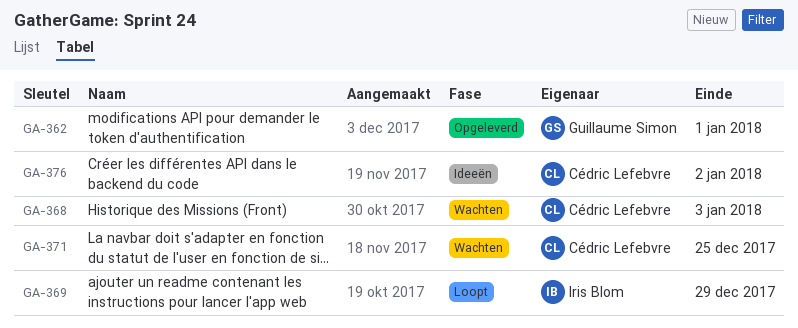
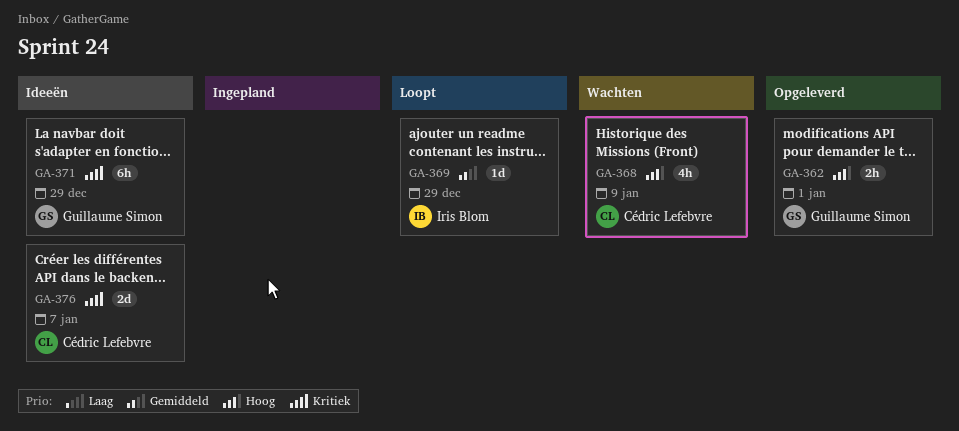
GA-368, due: Jan 3 -> Jan 9
GA-371, status: Wachten -> Ideeën
GA-371, owner: Cédric Lefebvre -> Guillaume Simon
GA-371, due: Dec 25 -> Dec 29
GA-376, due: Jan 2 -> Jan 7

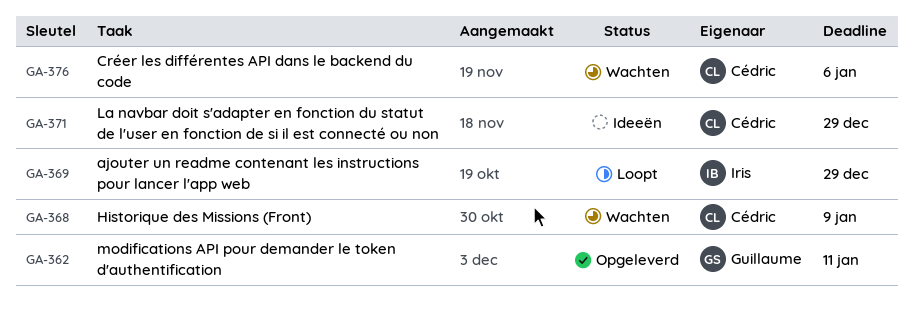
GA-362, due: Jan 1 -> Jan 11
GA-371, owner: Guillaume Simon -> Cédric Lefebvre
GA-376, status: Ideeën -> Wachten
GA-376, due: Jan 7 -> Jan 6

